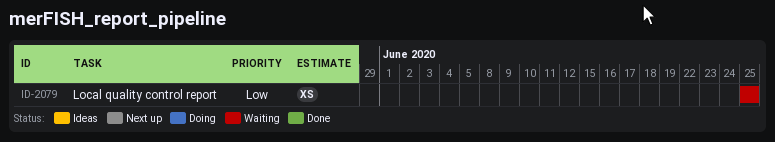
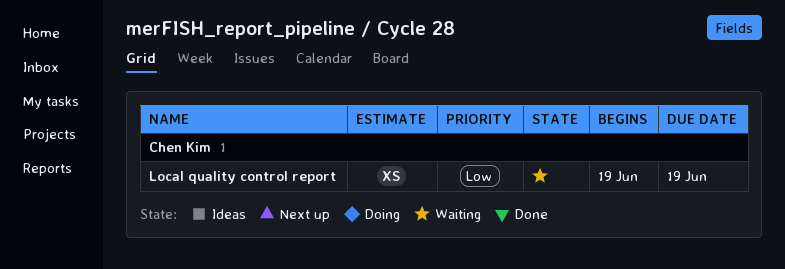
Local quality control report, start: Jun 25 -> Jun 19
Local quality control report, due: Jun 25 -> Jun 19

